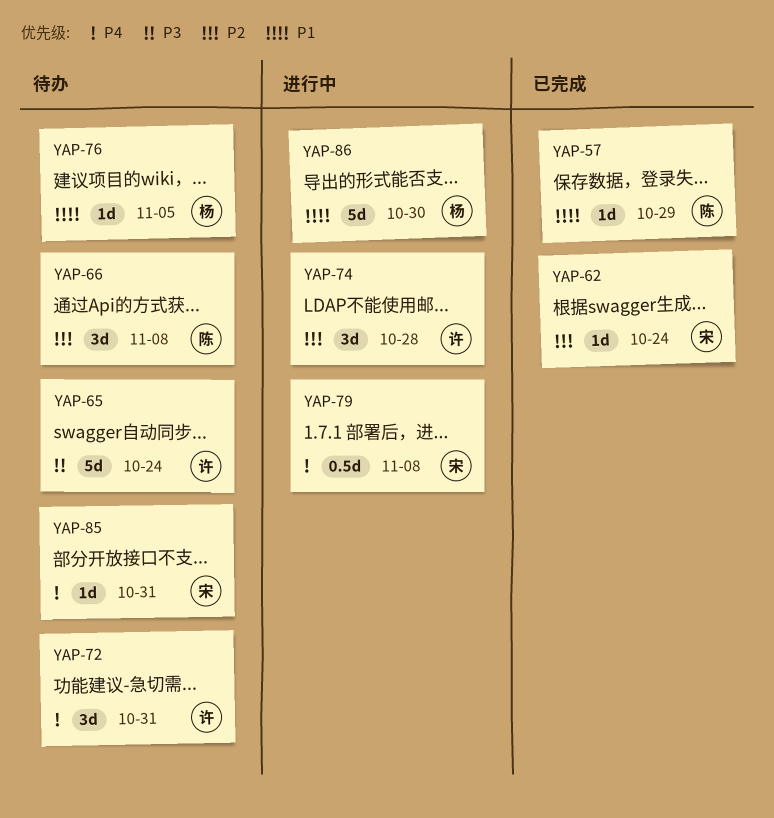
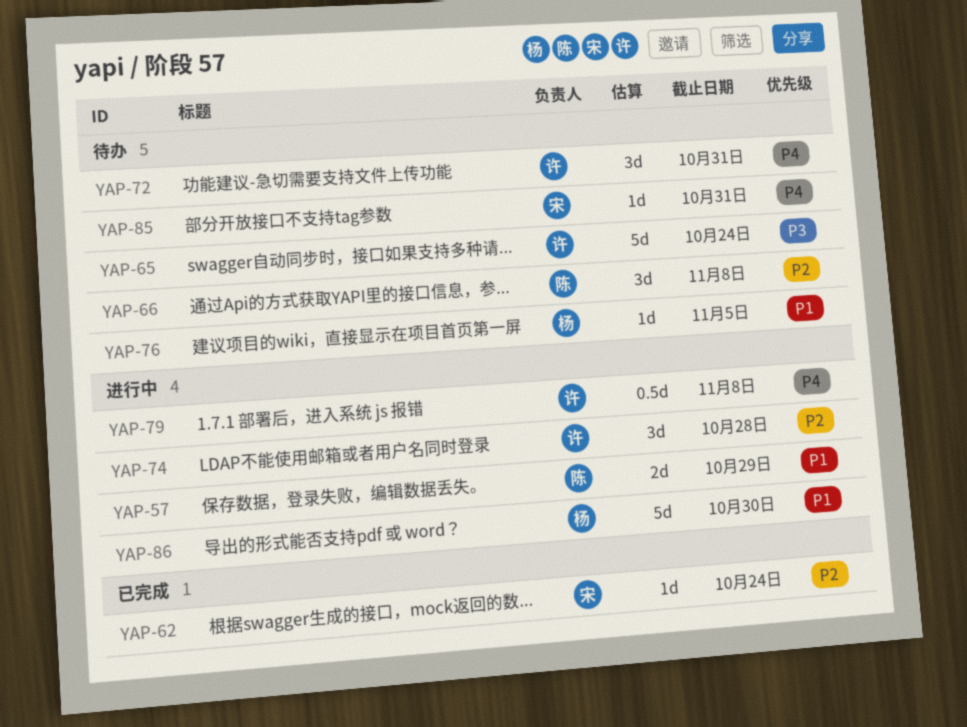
YAP-57, status: 已完成 -> 进行中
YAP-57, estimate: 1d -> 2d
YAP-79, owner: 宋 -> 许

